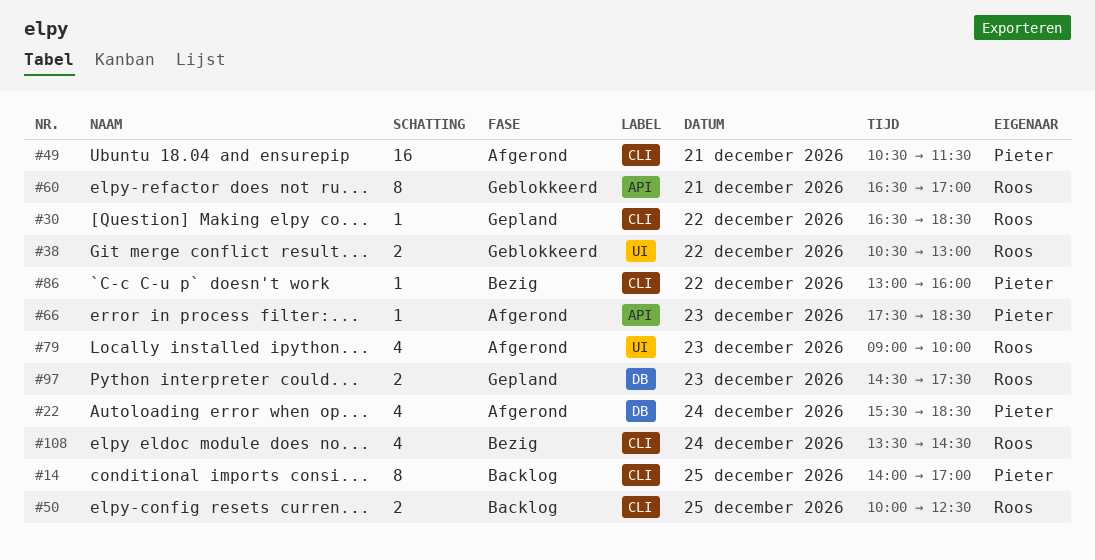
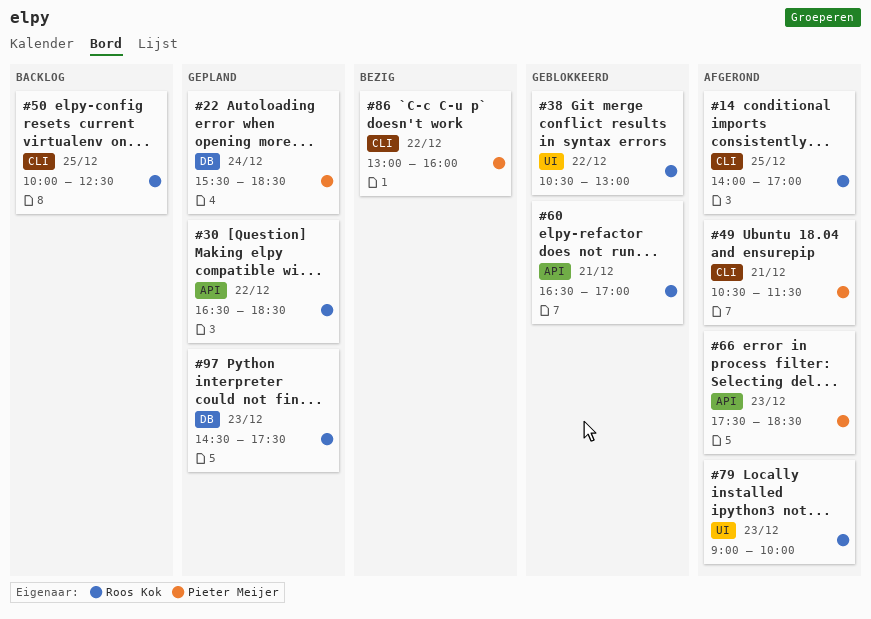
#14, status: Backlog -> Afgerond
#14, owner: Pieter Meijer -> Roos Kok
#22, status: Afgerond -> Gepland
#30, label: CLI -> API
#108: present -> none

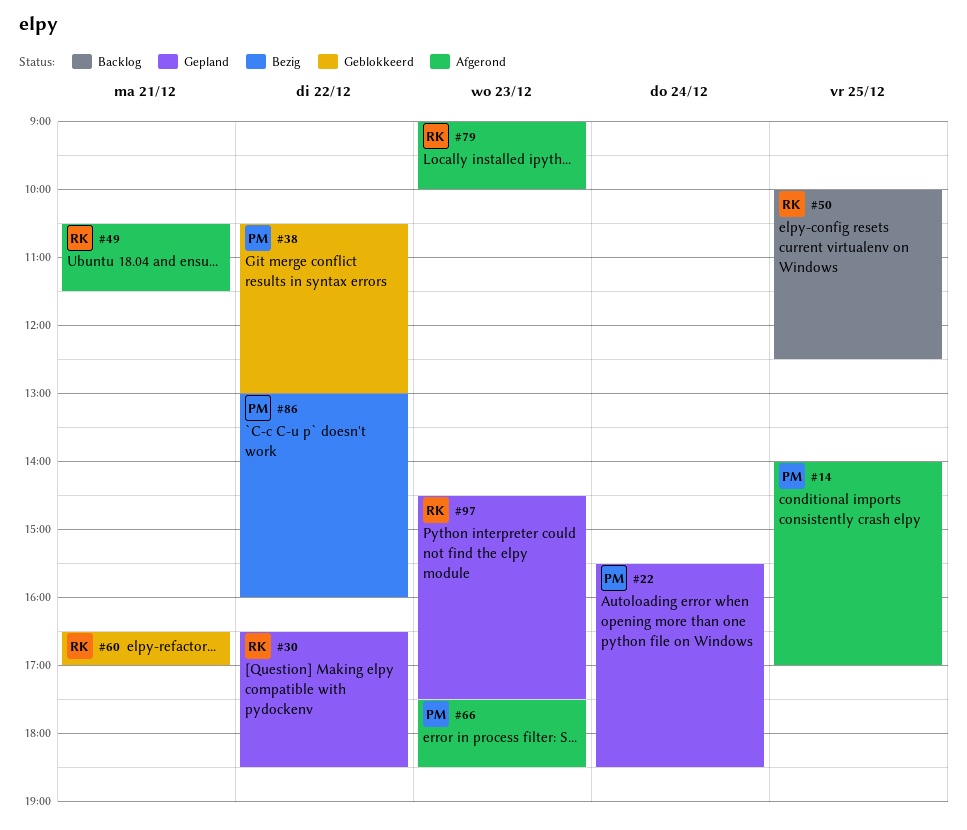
#14, owner: Roos Kok -> Pieter Meijer
#38, owner: Roos Kok -> Pieter Meijer
#49, owner: Pieter Meijer -> Roos Kok

